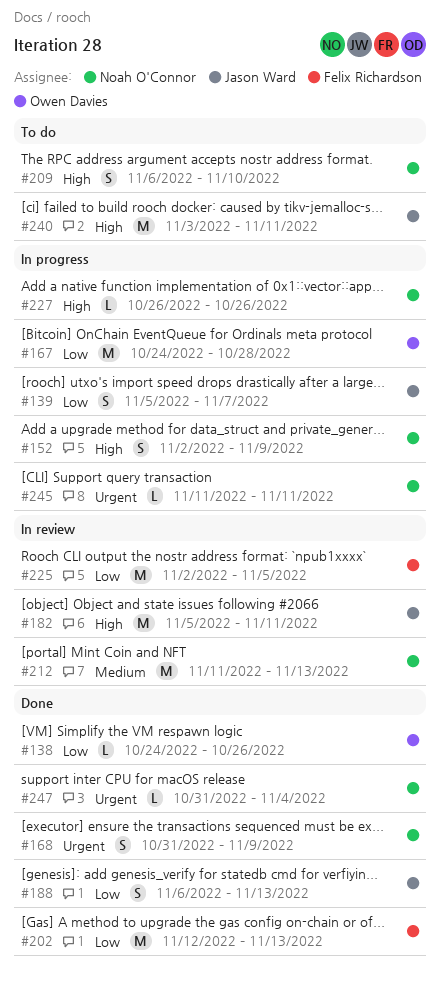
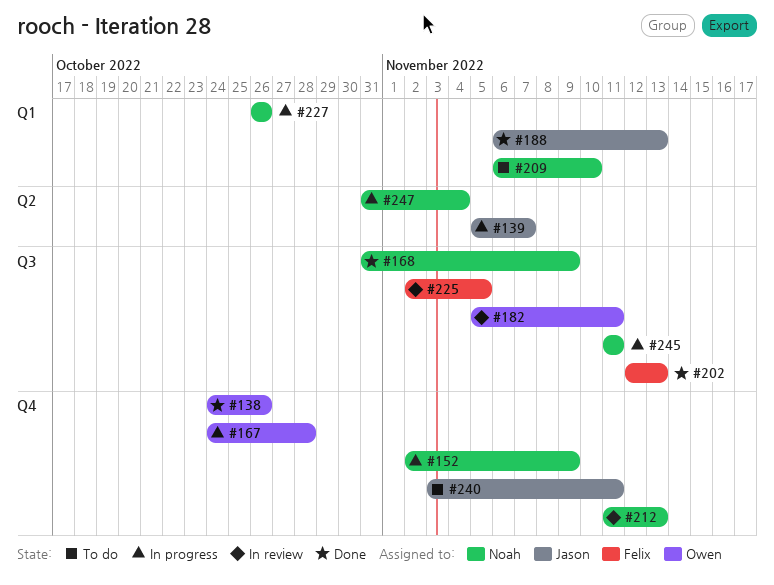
#182, owner: Jason Ward -> Owen Davies
#247, status: Done -> In progress

